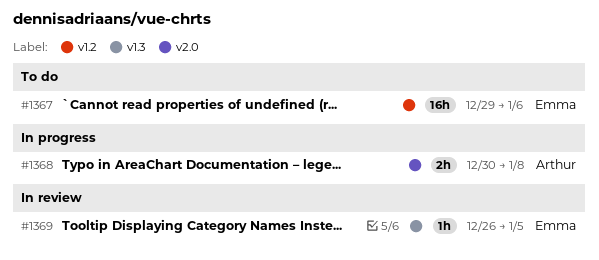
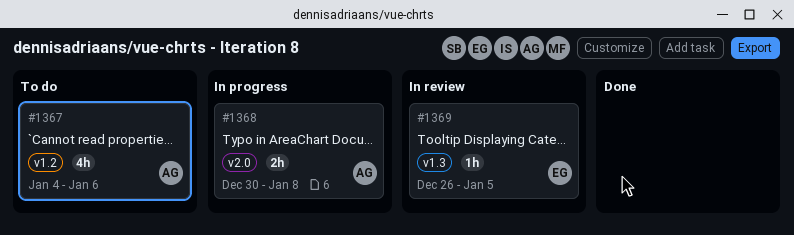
#1367, owner: Emma -> Arthur
#1367, estimate: 16h -> 4h
#1367, start: Dec 29 -> Jan 4

